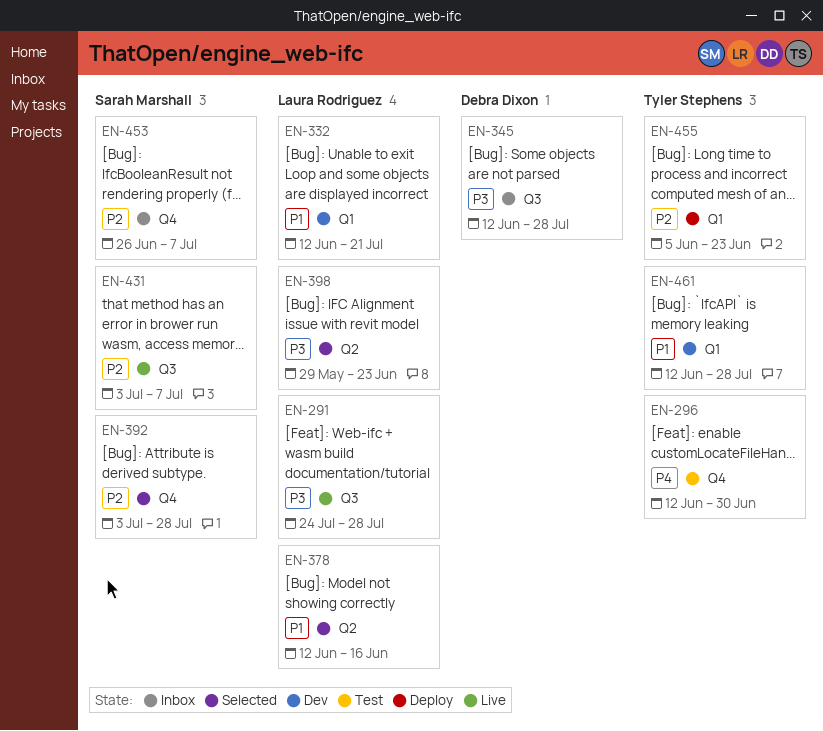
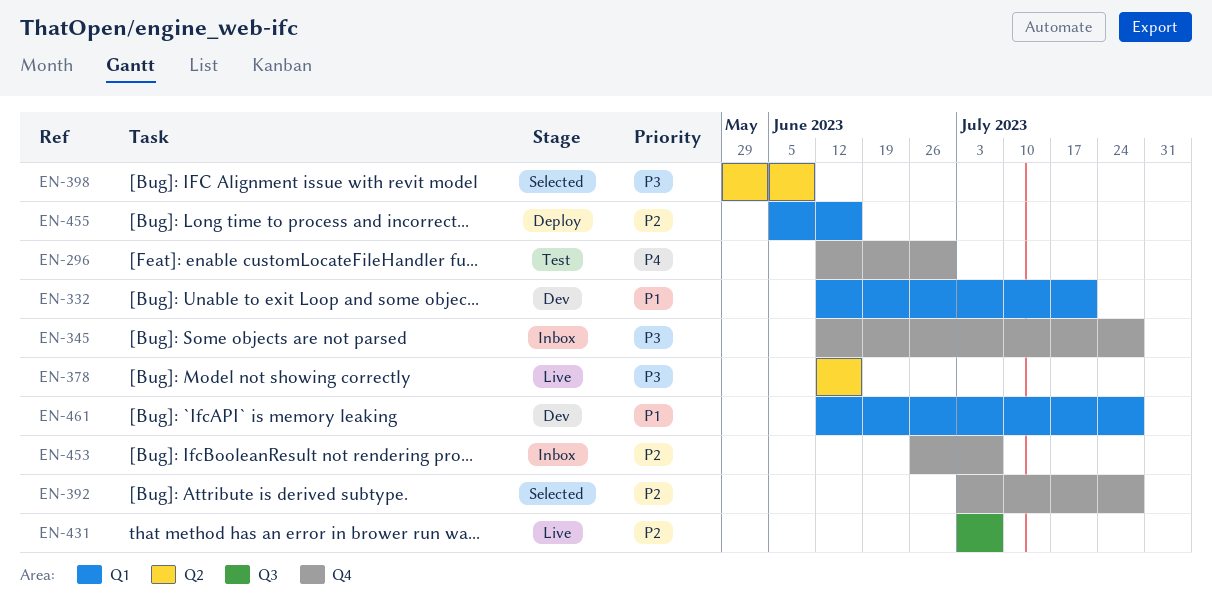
EN-291: present -> none
EN-345, label: Q3 -> Q4
EN-378, status: Selected -> Live
EN-378, priority: P1 -> P3
EN-398, due: Jun 23 -> Jun 9
EN-455, due: Jun 23 -> Jun 16

